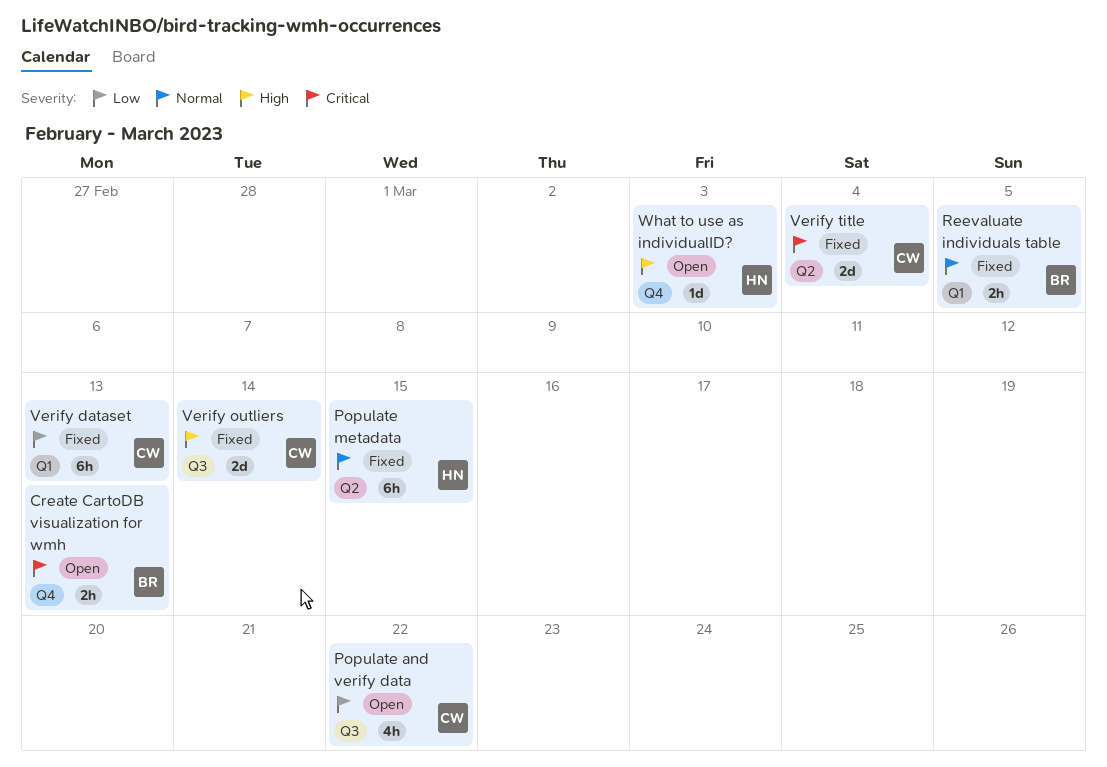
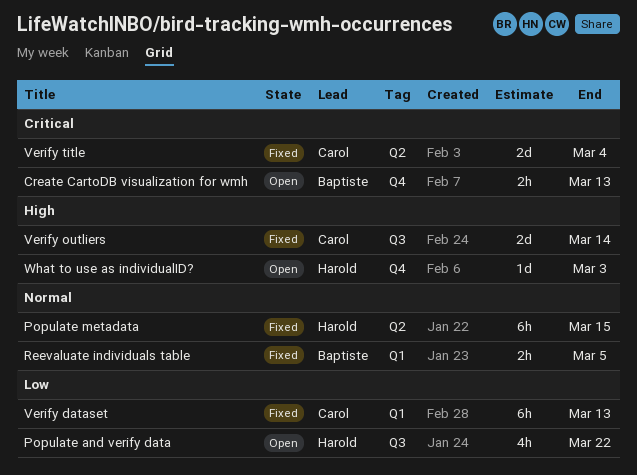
Populate and verify data, owner: Carol -> Harold

